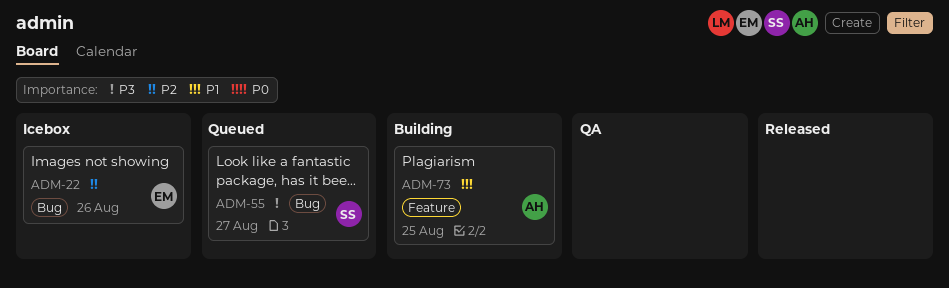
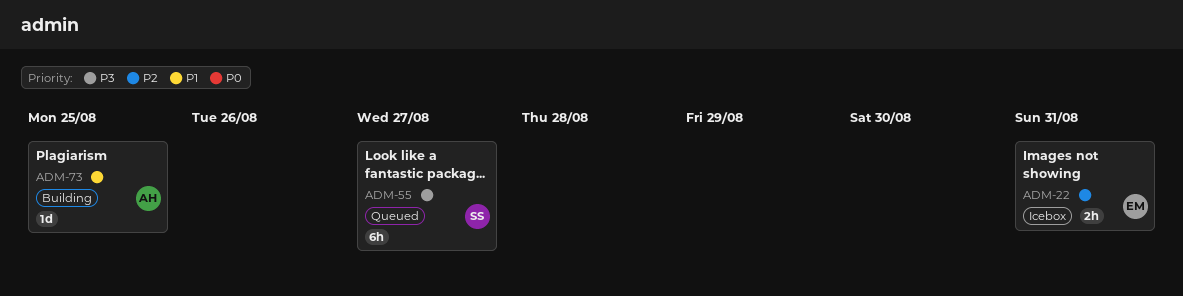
ADM-22, due: Aug 26 -> Aug 31

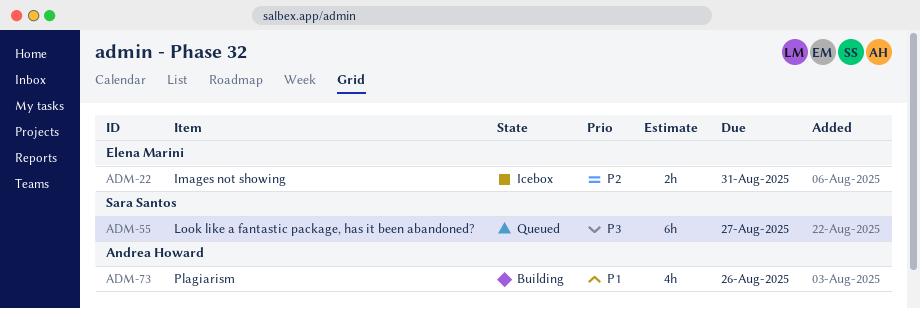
ADM-73, estimate: 1d -> 4h
ADM-73, due: Aug 25 -> Aug 26

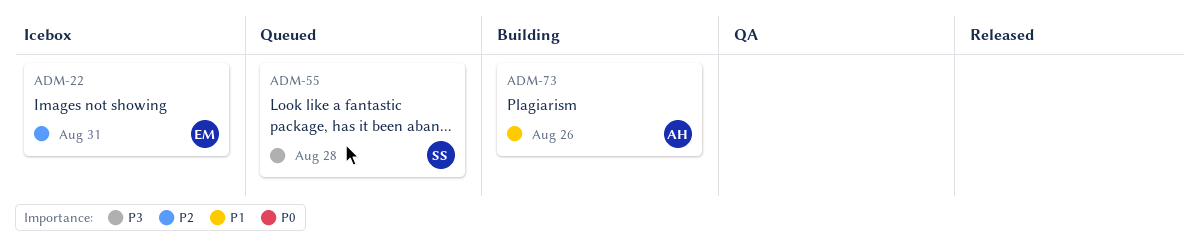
ADM-55, due: Aug 27 -> Aug 28

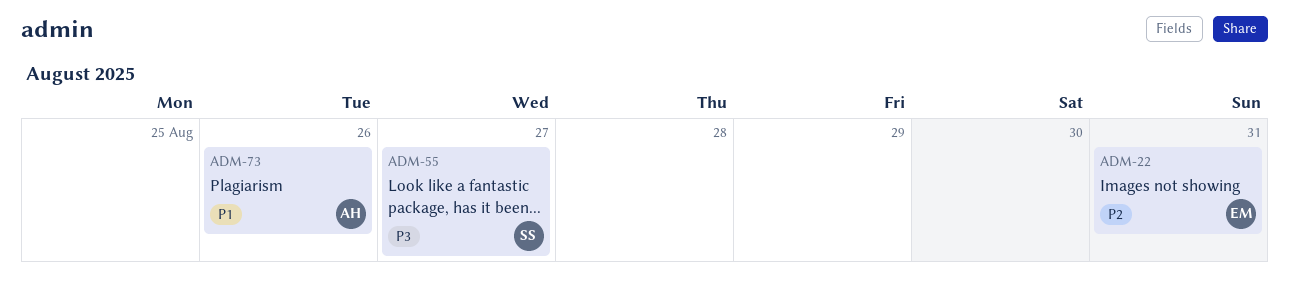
ADM-55, due: Aug 28 -> Aug 27

